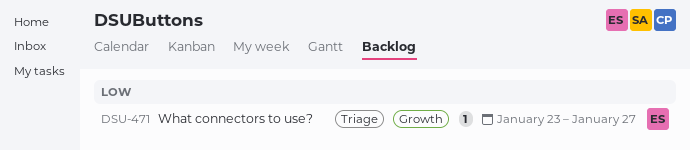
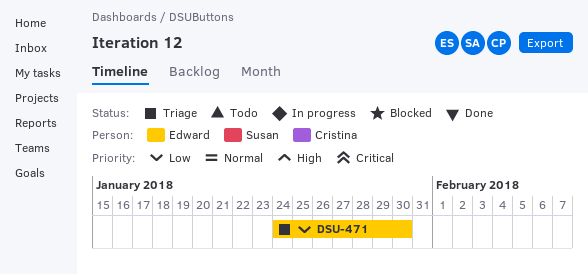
DSU-471, start: Jan 23 -> Jan 24
DSU-471, due: Jan 27 -> Jan 30

